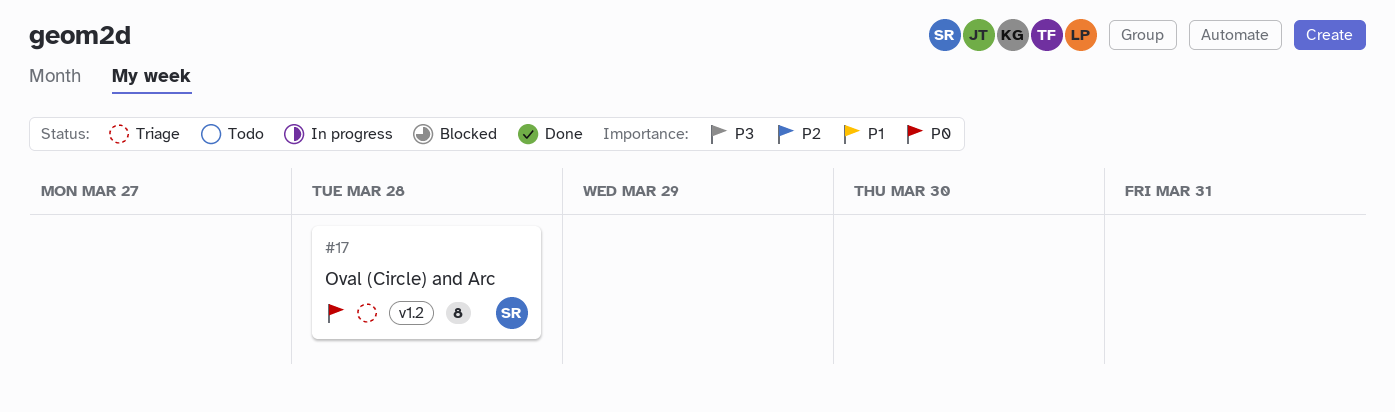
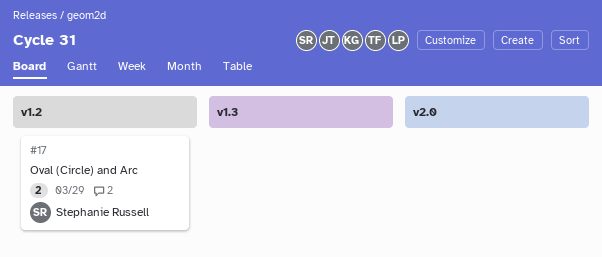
#17, estimate: 8 -> 2
#17, due: Mar 28 -> Mar 29

